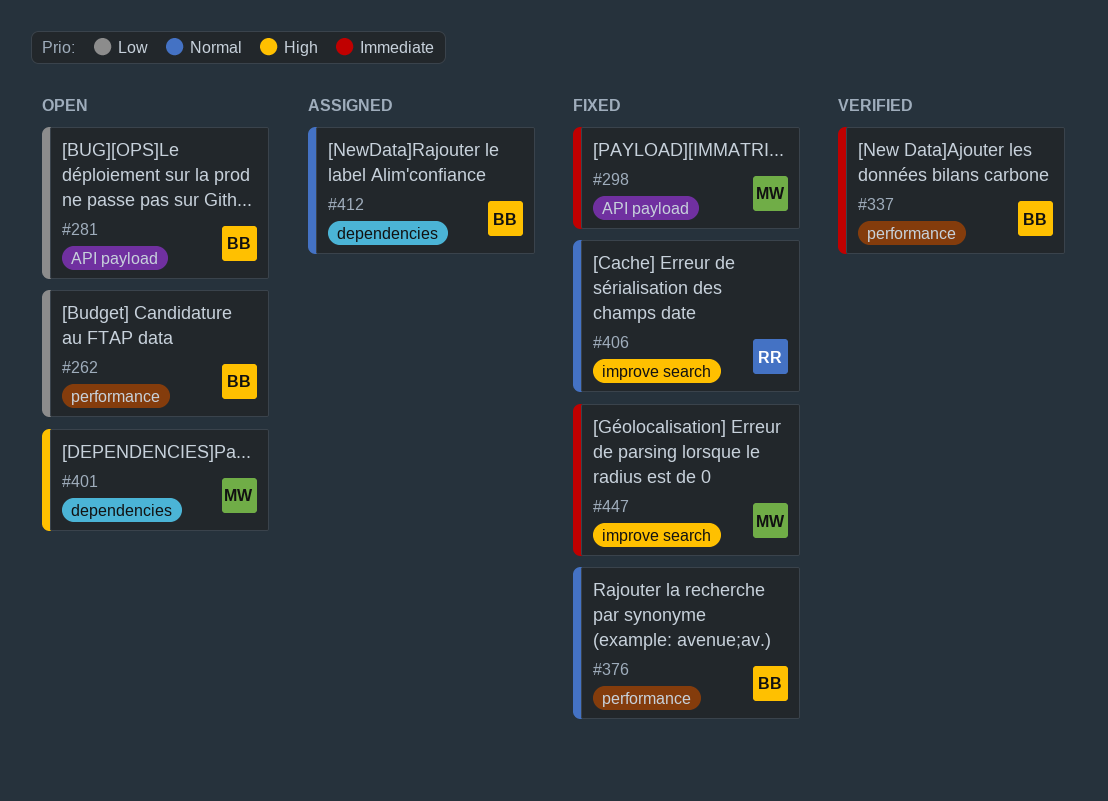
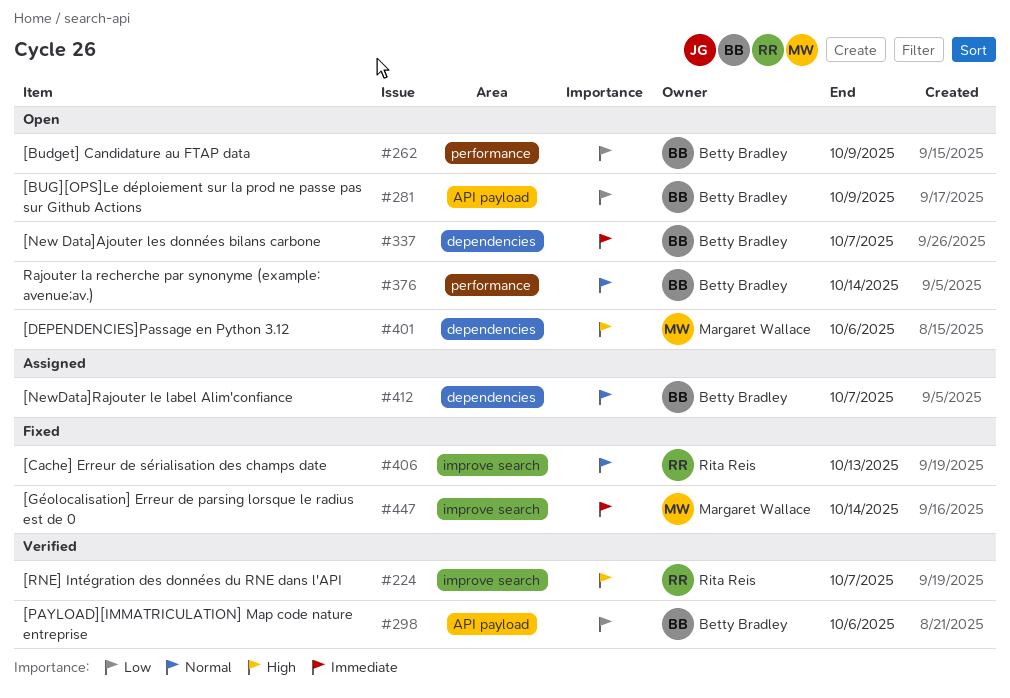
#224: none -> present
#298, status: Fixed -> Verified
#298, owner: Margaret Wallace -> Betty Bradley
#298, priority: Immediate -> Low
#337, status: Verified -> Open
#337, label: performance -> dependencies
#376, status: Fixed -> Open

